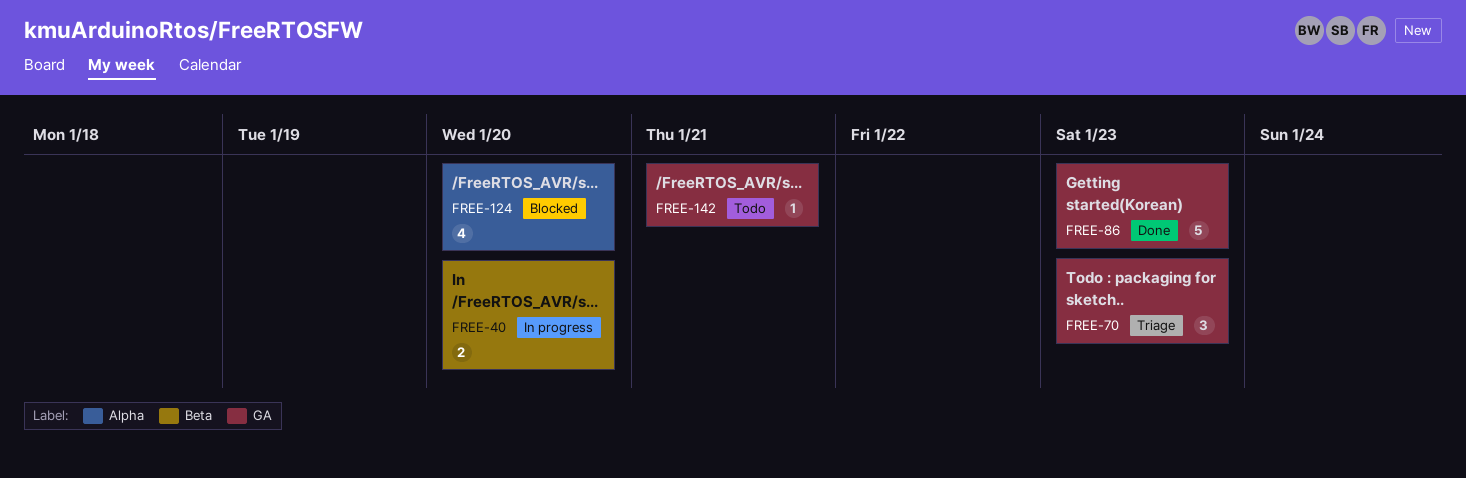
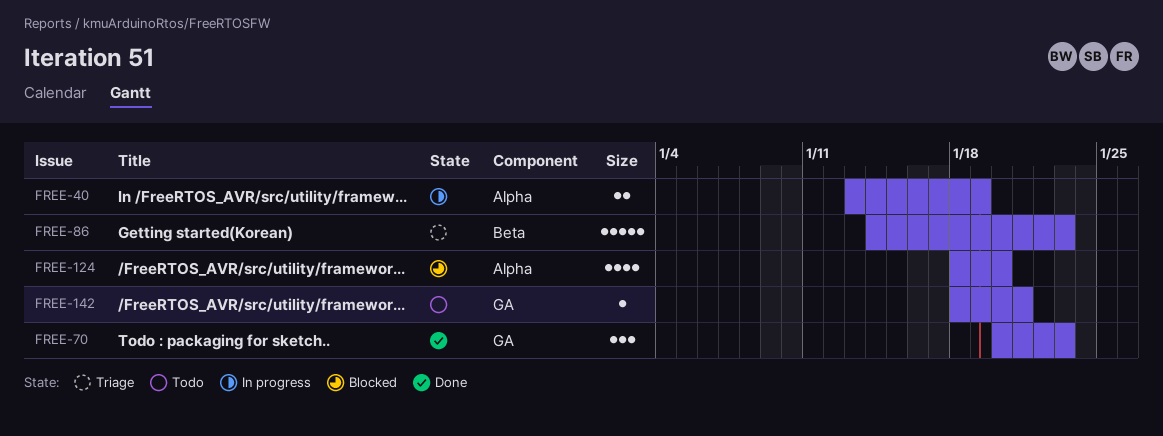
FREE-40, label: Beta -> Alpha
FREE-40, due: Jan 20 -> Jan 19
FREE-70, status: Triage -> Done
FREE-86, status: Done -> Triage
FREE-86, label: GA -> Beta

